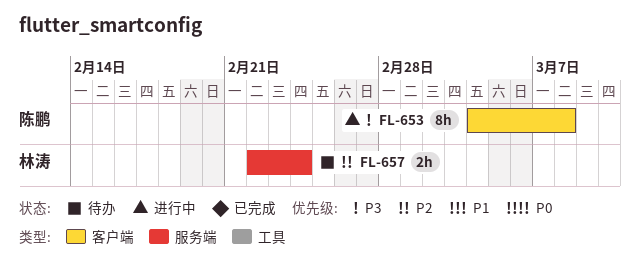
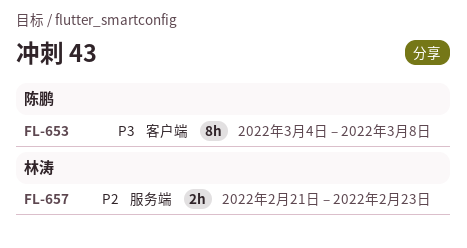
FL-657, start: Feb 22 -> Feb 21
FL-657, due: Feb 24 -> Feb 23

